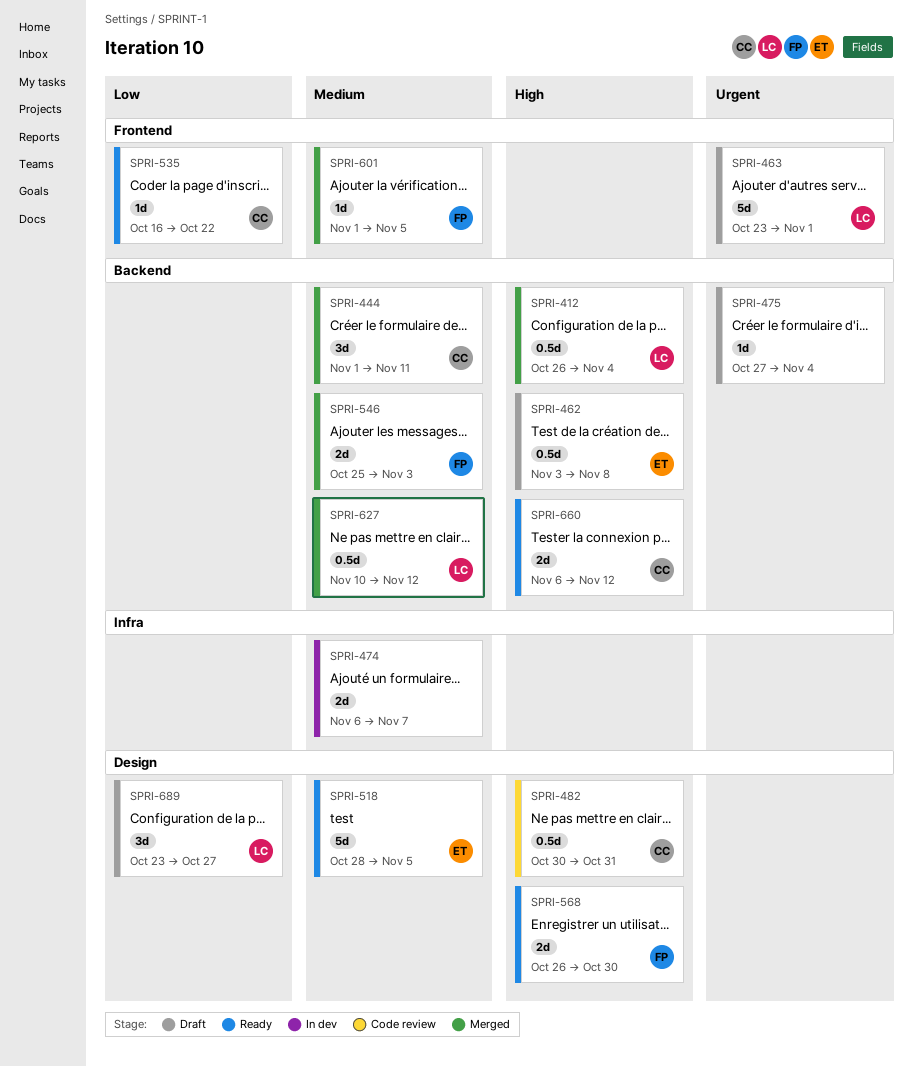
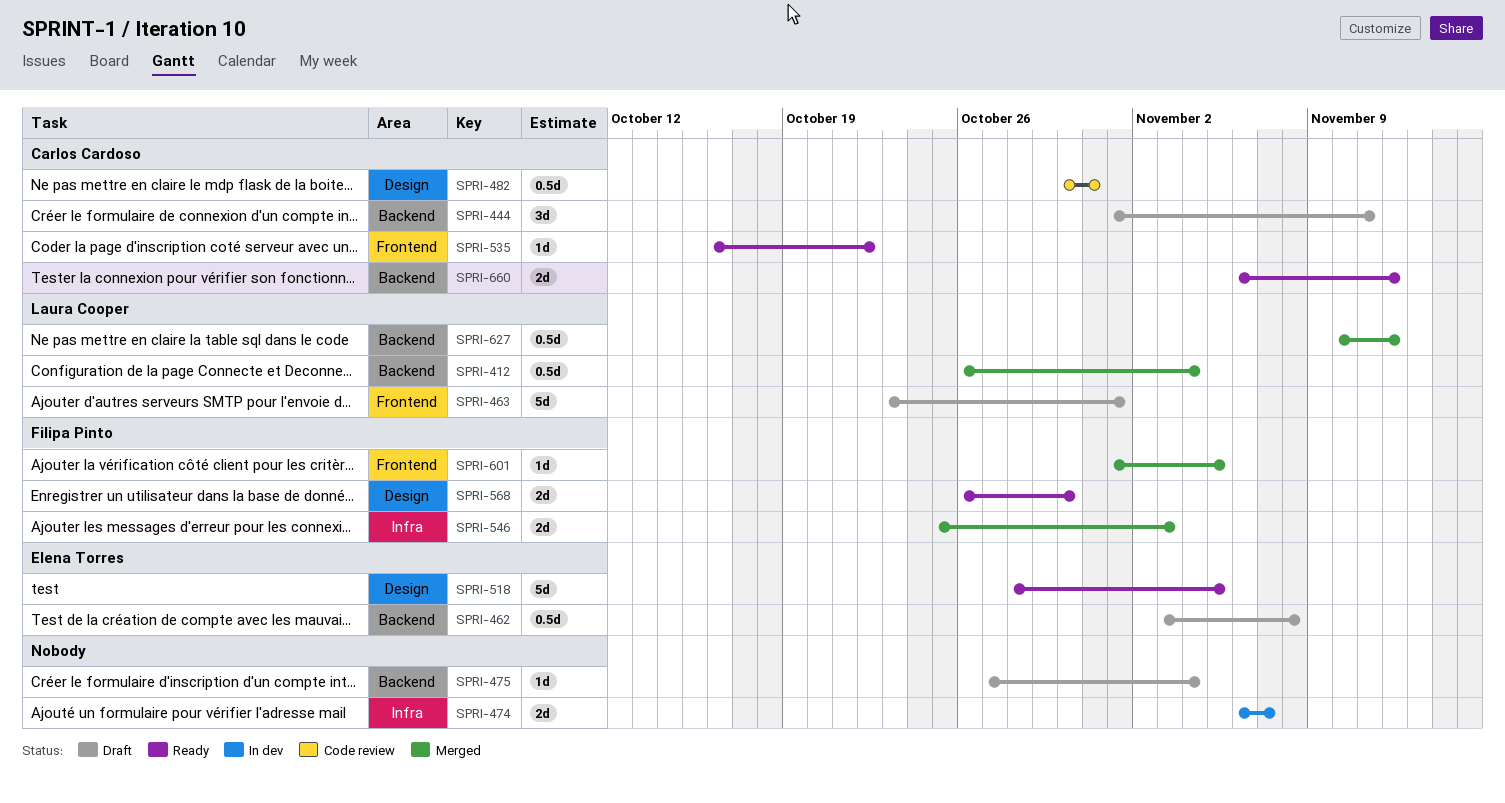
SPRI-444, status: Merged -> Draft
SPRI-546, label: Backend -> Infra
SPRI-689: present -> none

